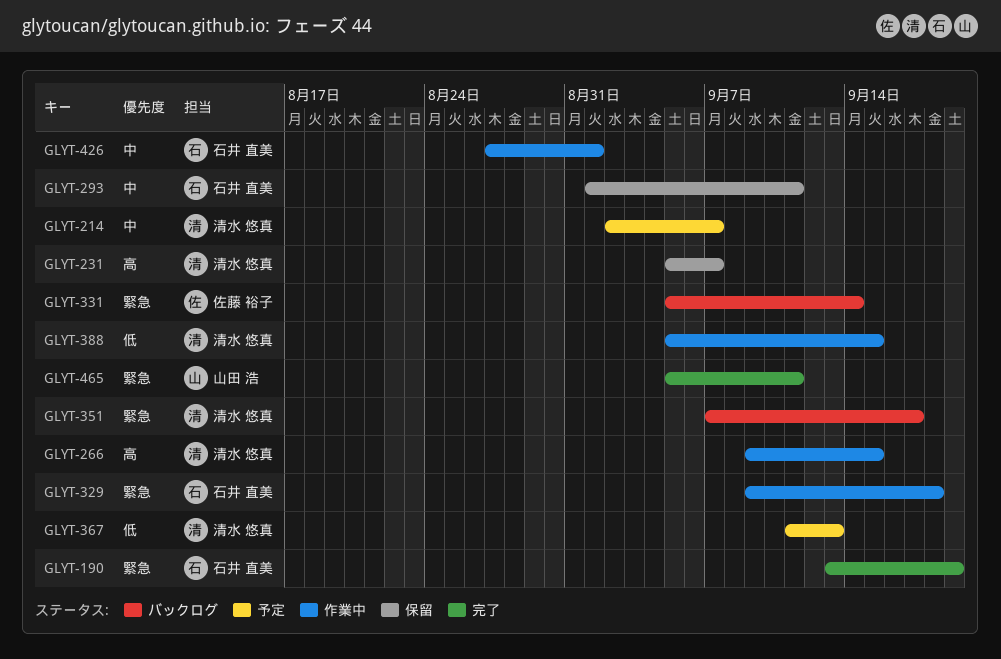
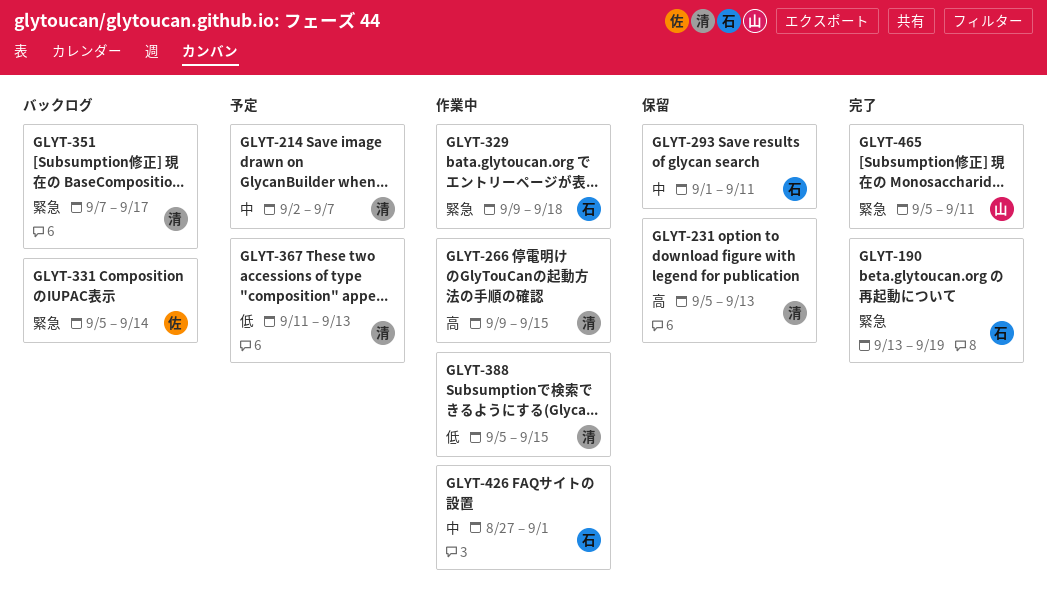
GLYT-231, due: Sep 7 -> Sep 13

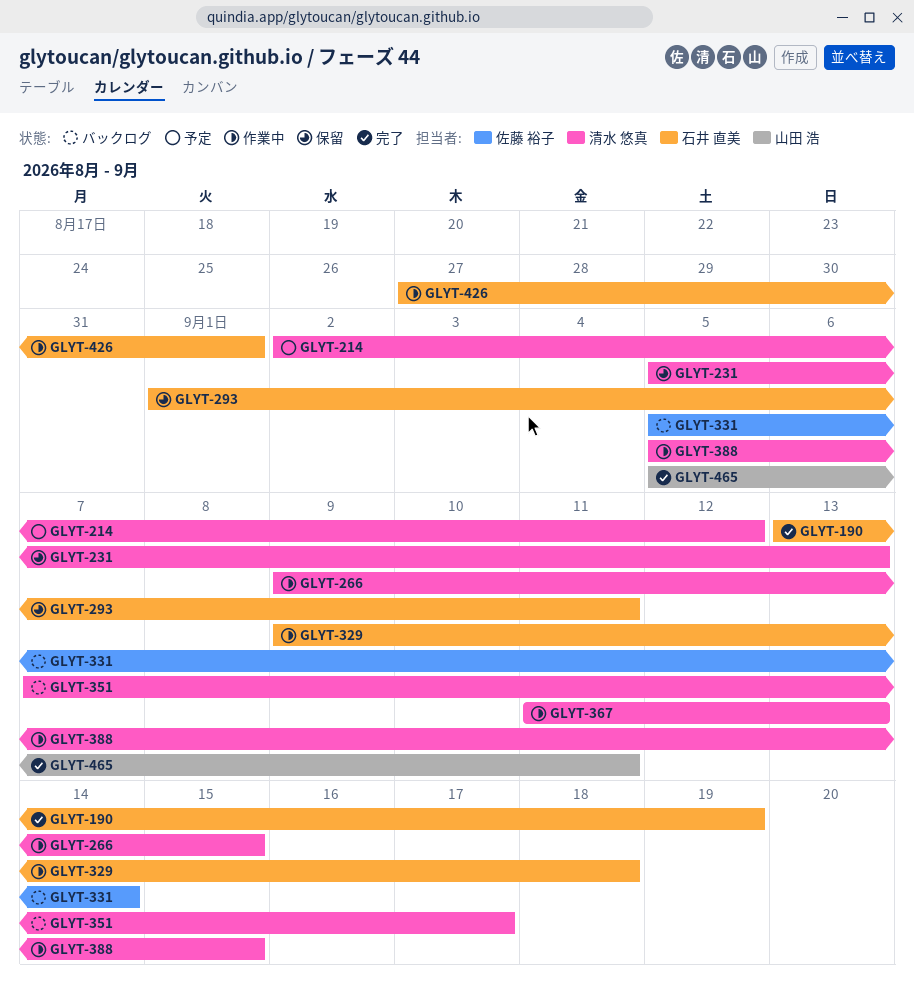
GLYT-214, due: Sep 7 -> Sep 12
GLYT-367, status: 予定 -> 作業中

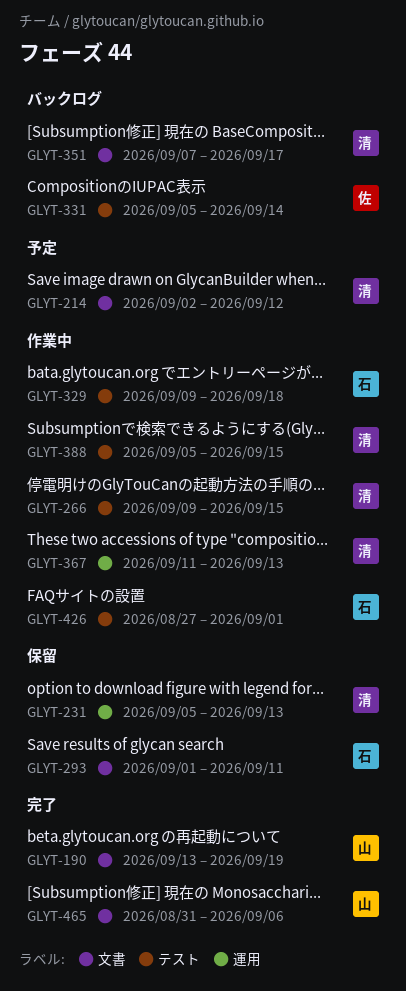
GLYT-190, owner: 石井 直美 -> 山田 浩
GLYT-465, start: Sep 5 -> Aug 31
GLYT-465, due: Sep 11 -> Sep 6

